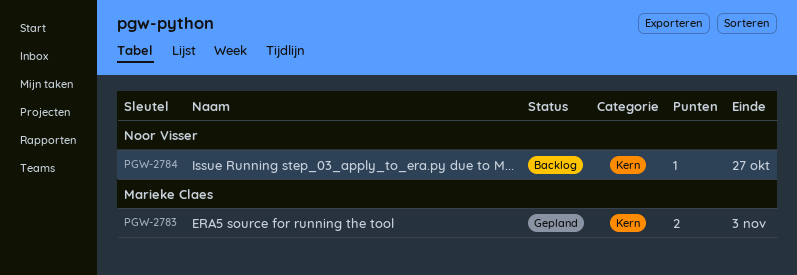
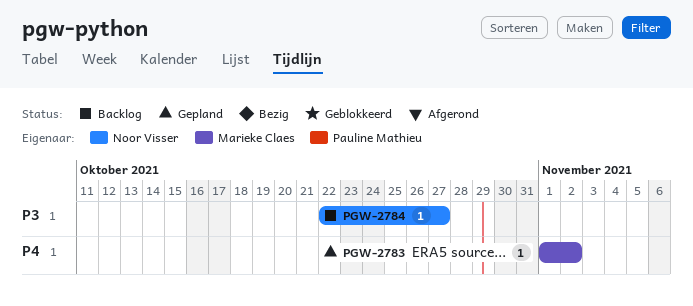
PGW-2783, estimate: 2 -> 1
PGW-2783, due: Nov 3 -> Nov 2

